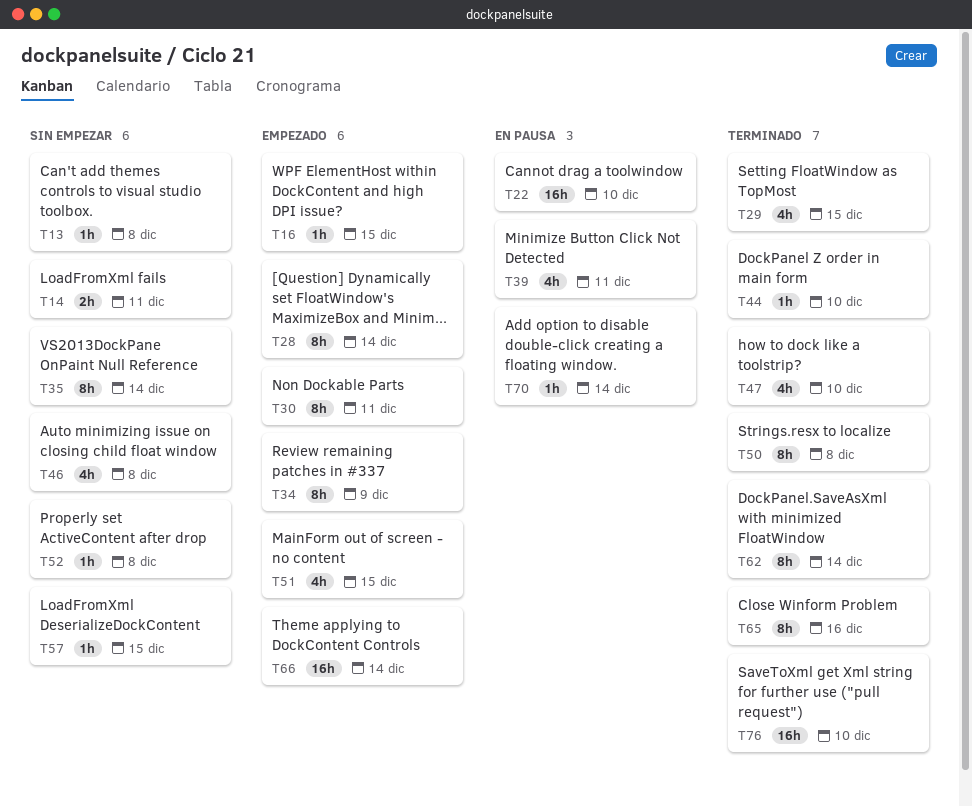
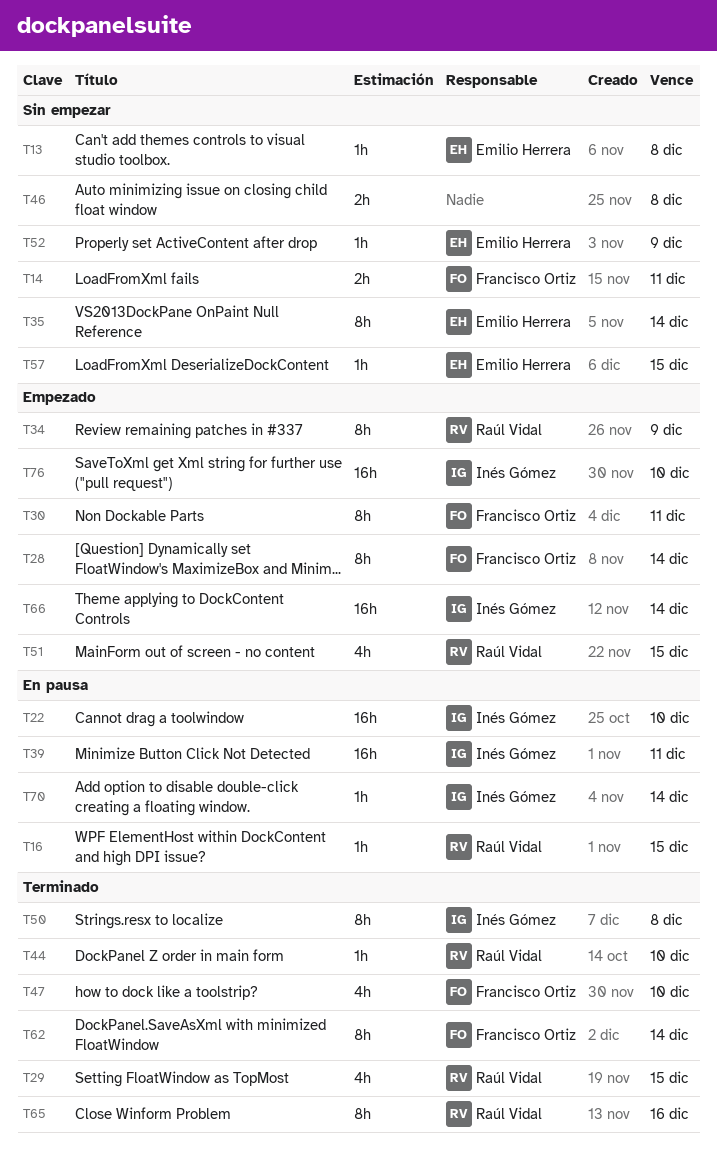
T16, status: Empezado -> En pausa
T39, estimate: 4h -> 16h
T46, estimate: 4h -> 2h
T52, due: Dec 8 -> Dec 9
T76, status: Terminado -> Empezado

